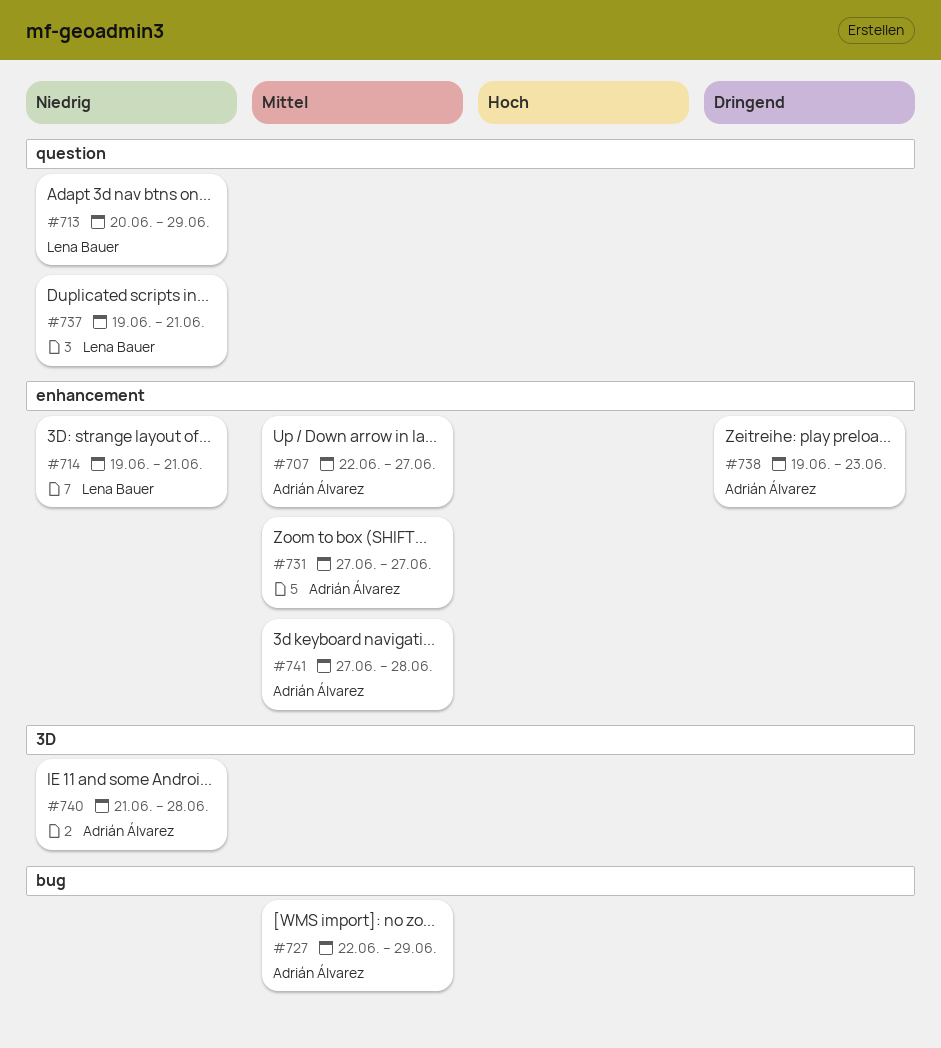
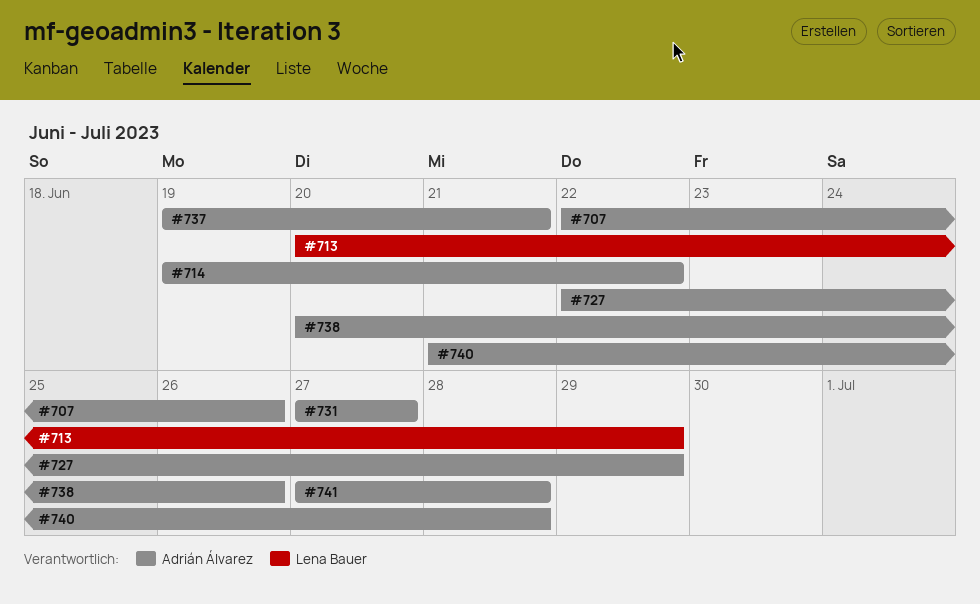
#707, due: Jun 27 -> Jun 26
#714, owner: Lena Bauer -> Adrián Álvarez
#714, due: Jun 21 -> Jun 22
#737, owner: Lena Bauer -> Adrián Álvarez
#738, start: Jun 19 -> Jun 20
#738, due: Jun 23 -> Jun 26

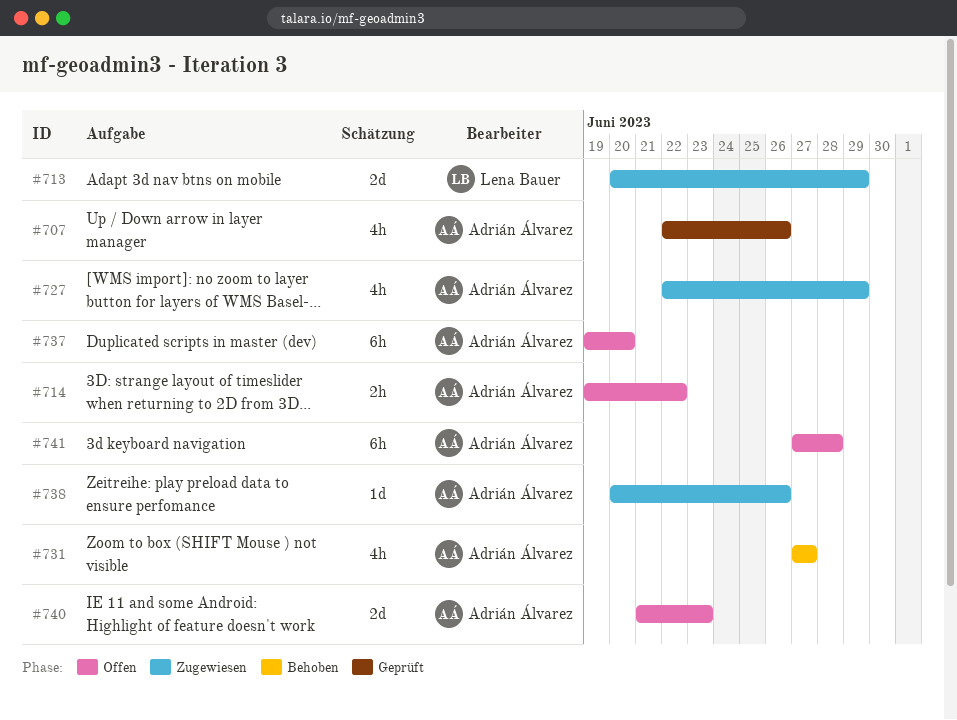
#737, due: Jun 21 -> Jun 20
#740, due: Jun 28 -> Jun 23

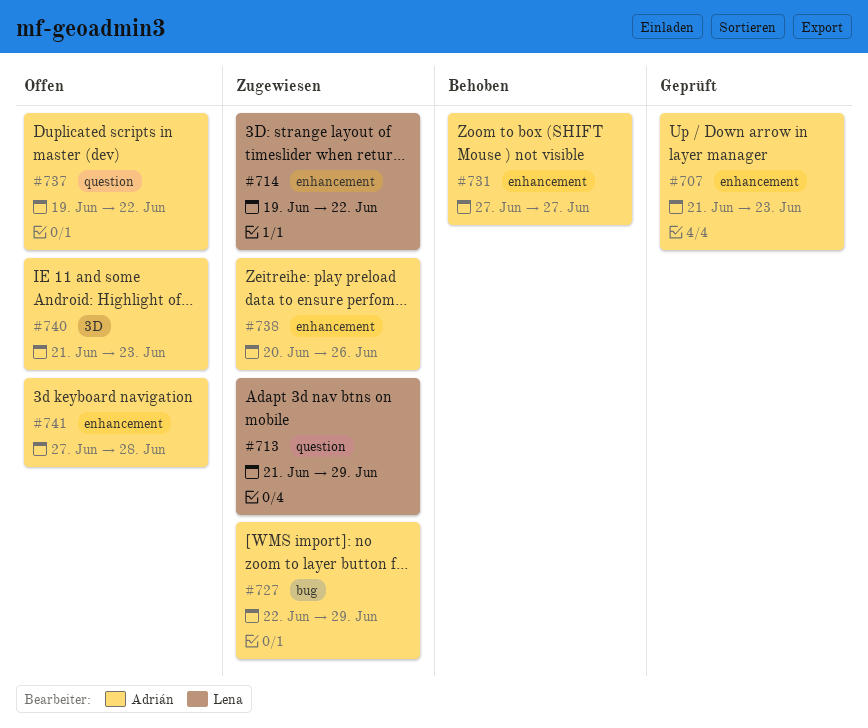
#707, start: Jun 22 -> Jun 21
#707, due: Jun 26 -> Jun 23
#713, start: Jun 20 -> Jun 21
#714, status: Offen -> Zugewiesen
#714, owner: Adrián Álvarez -> Lena Bauer
#737, due: Jun 20 -> Jun 22

